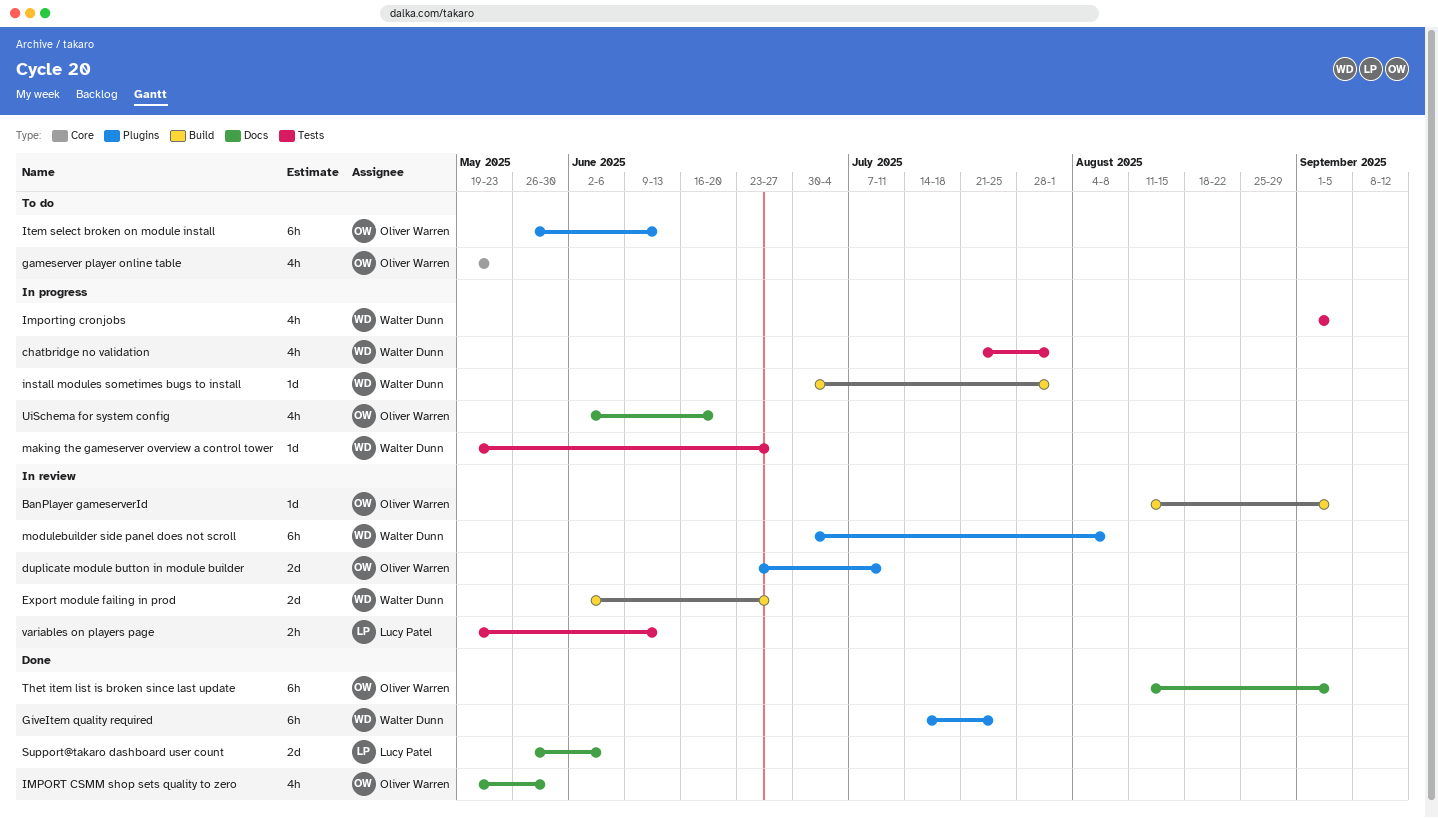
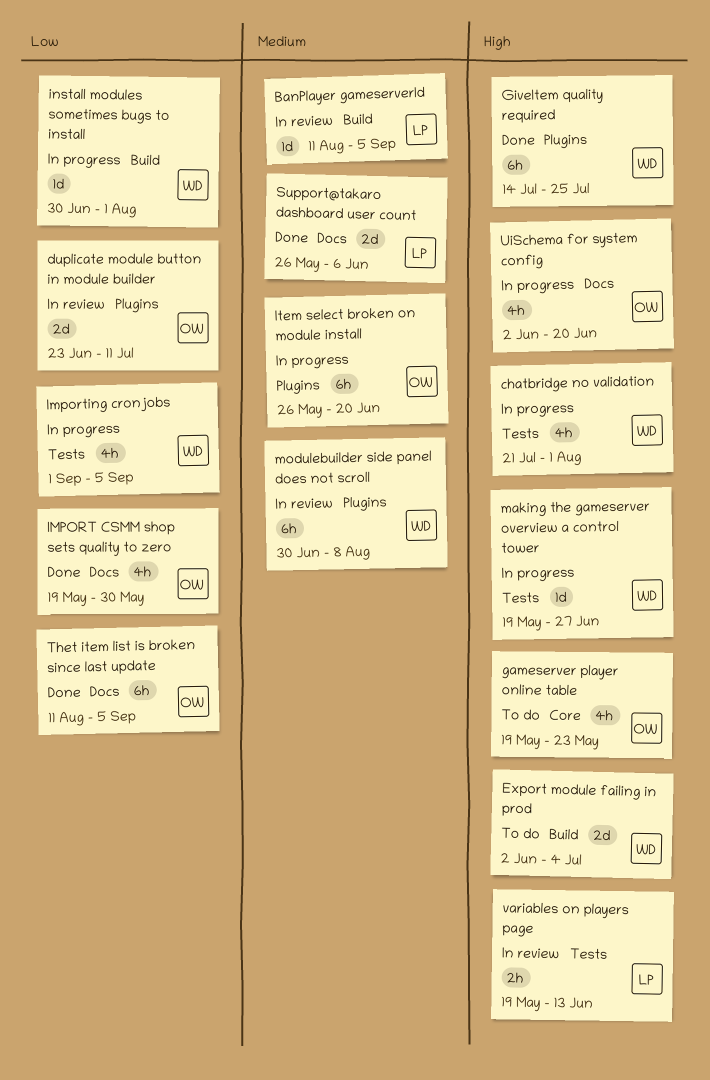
BanPlayer gameserverId, owner: Oliver Warren -> Lucy Patel
Export module failing in prod, status: In review -> To do
Export module failing in prod, due: Jun 27 -> Jul 4
Item select broken on module install, status: To do -> In progress
Item select broken on module install, due: Jun 13 -> Jun 20

